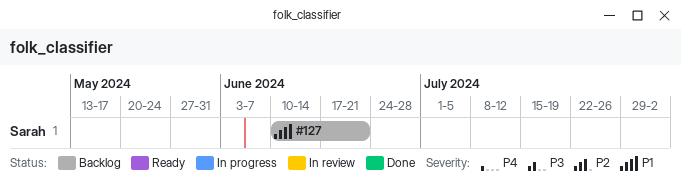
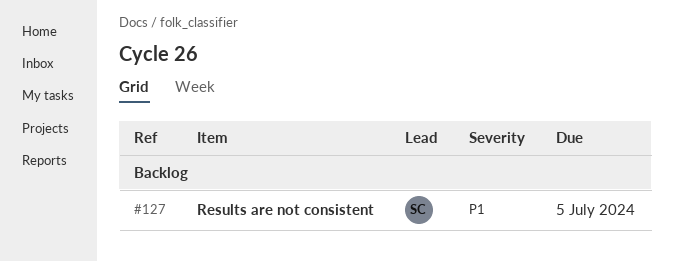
#127, due: Jun 21 -> Jul 5

